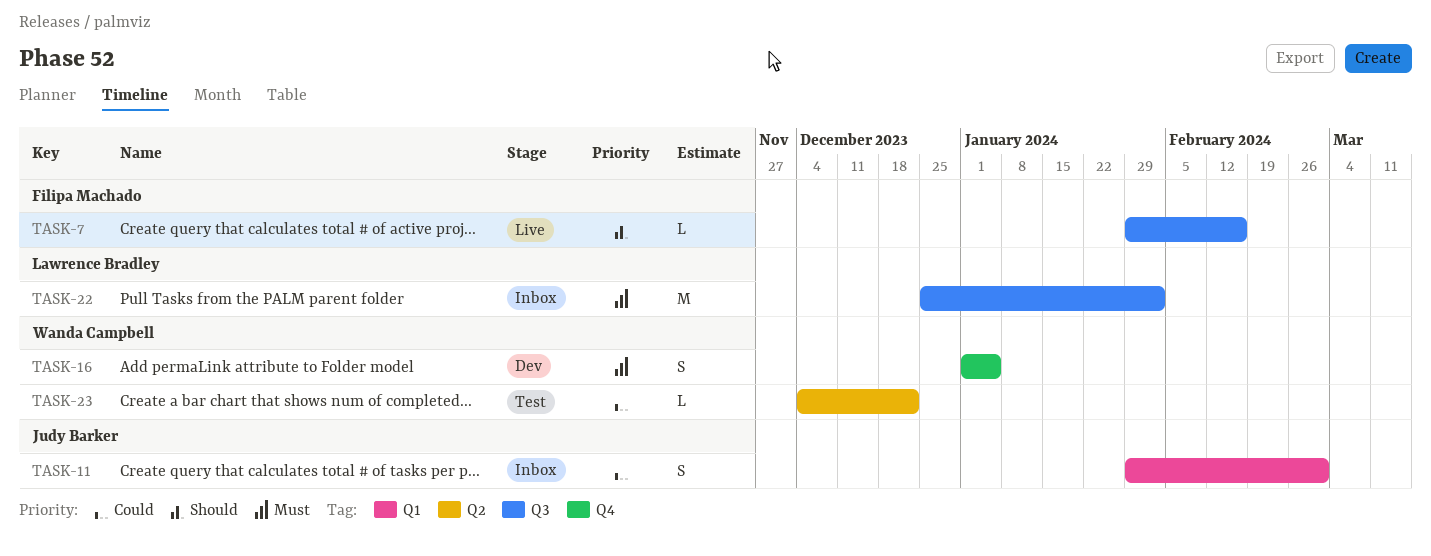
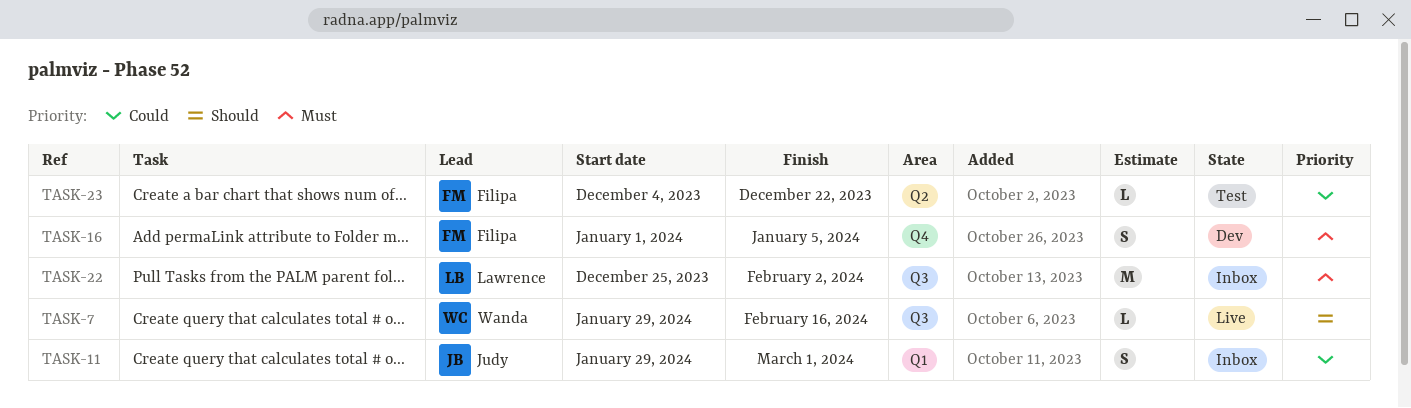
TASK-7, owner: Filipa Machado -> Wanda Campbell
TASK-16, owner: Wanda Campbell -> Filipa Machado
TASK-23, owner: Wanda Campbell -> Filipa Machado

